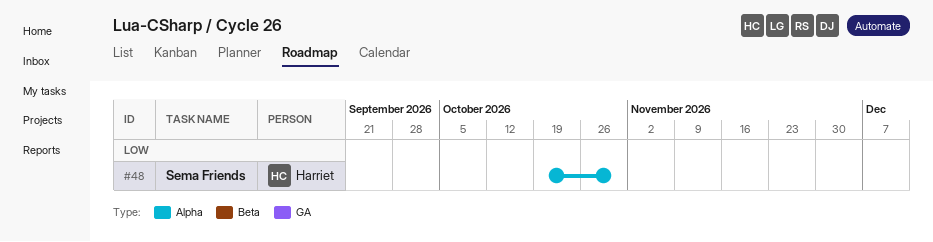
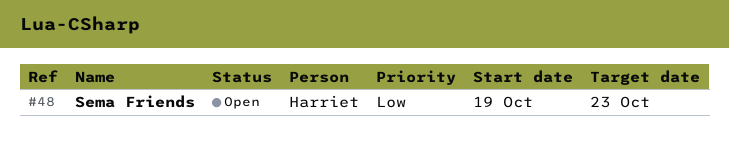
#48, due: Oct 30 -> Oct 23

